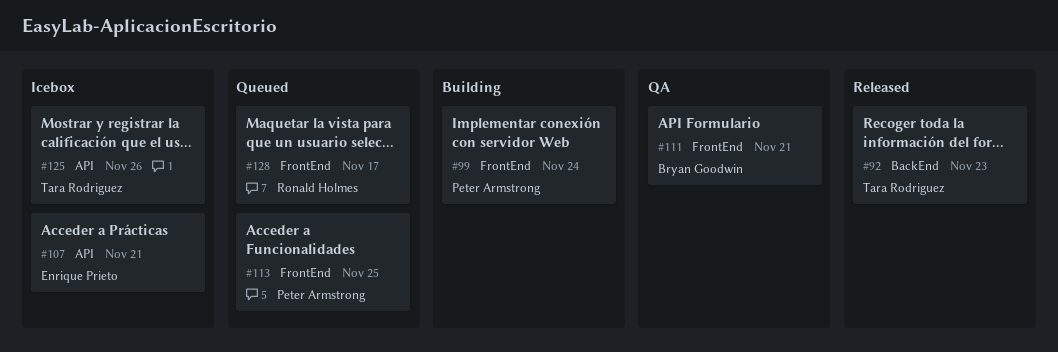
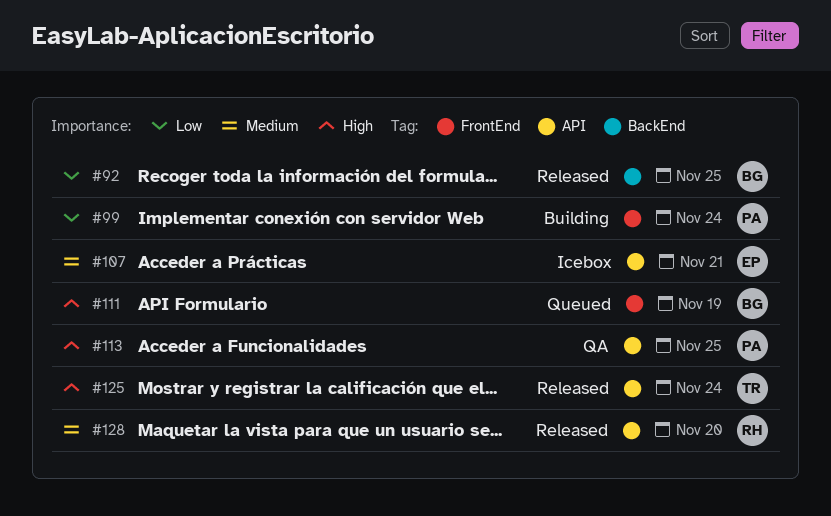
#92, owner: Tara Rodriguez -> Bryan Goodwin
#92, due: Nov 23 -> Nov 25
#111, status: QA -> Queued
#111, due: Nov 21 -> Nov 19
#113, status: Queued -> QA
#113, label: FrontEnd -> API
#125, status: Icebox -> Released
#125, due: Nov 26 -> Nov 24
#128, status: Queued -> Released
#128, label: FrontEnd -> API
#128, due: Nov 17 -> Nov 20

